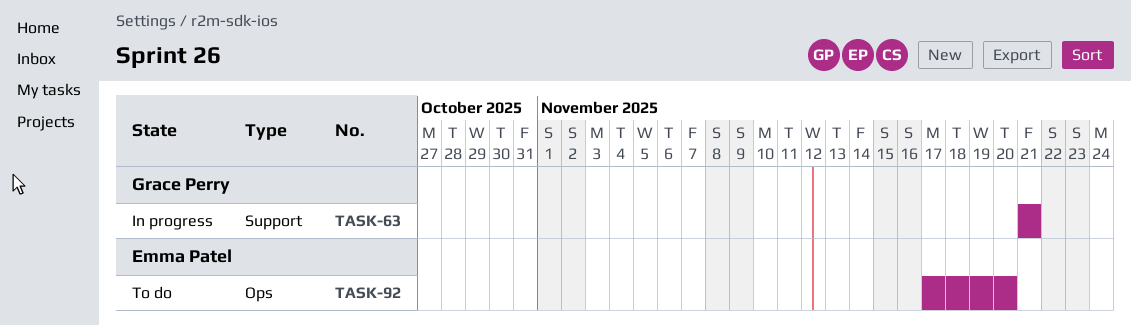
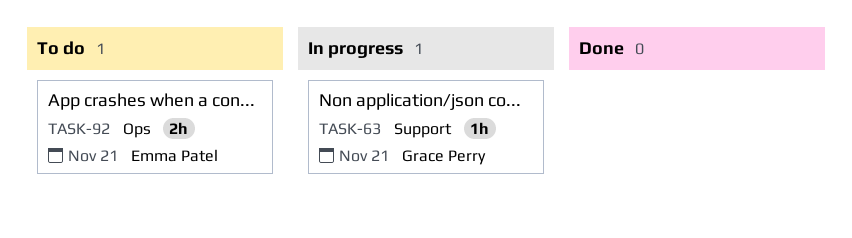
TASK-92, due: Nov 20 -> Nov 21

